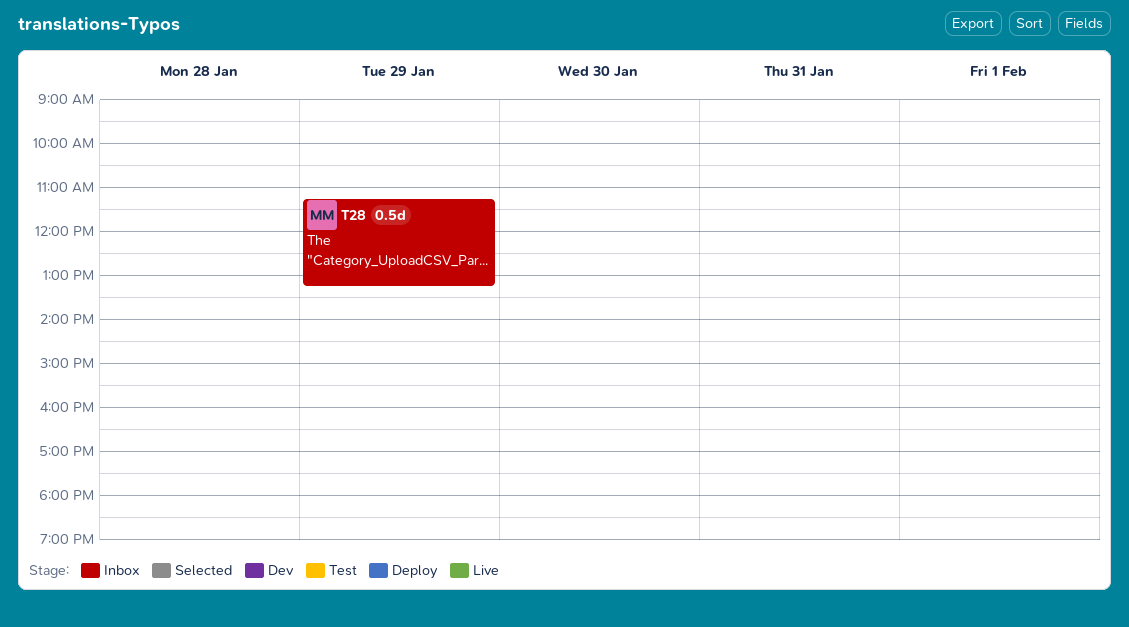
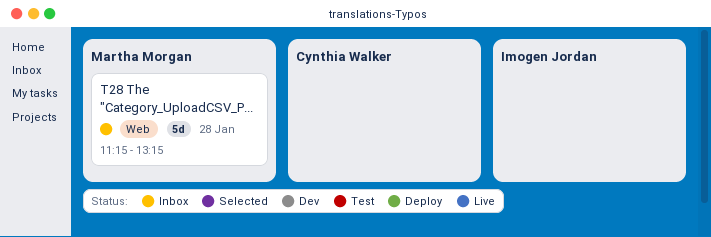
T28, estimate: 0.5d -> 5d
T28, day: Jan 29 -> Jan 28

